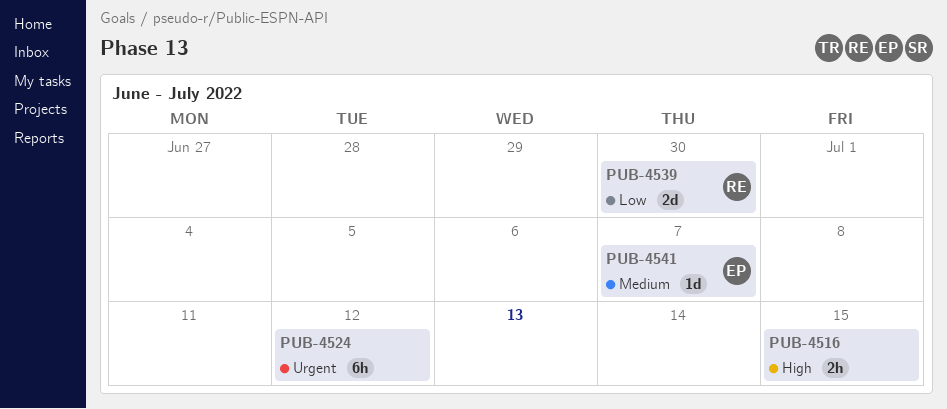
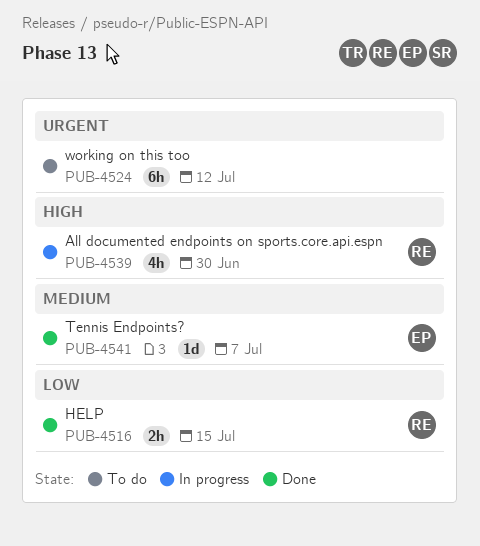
PUB-4516, owner: none -> RE
PUB-4516, priority: High -> Low
PUB-4539, priority: Low -> High
PUB-4539, estimate: 2d -> 4h

